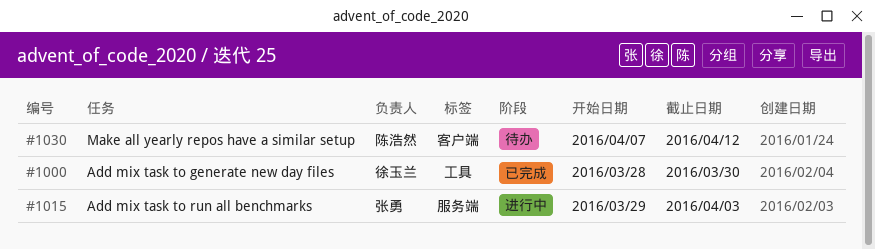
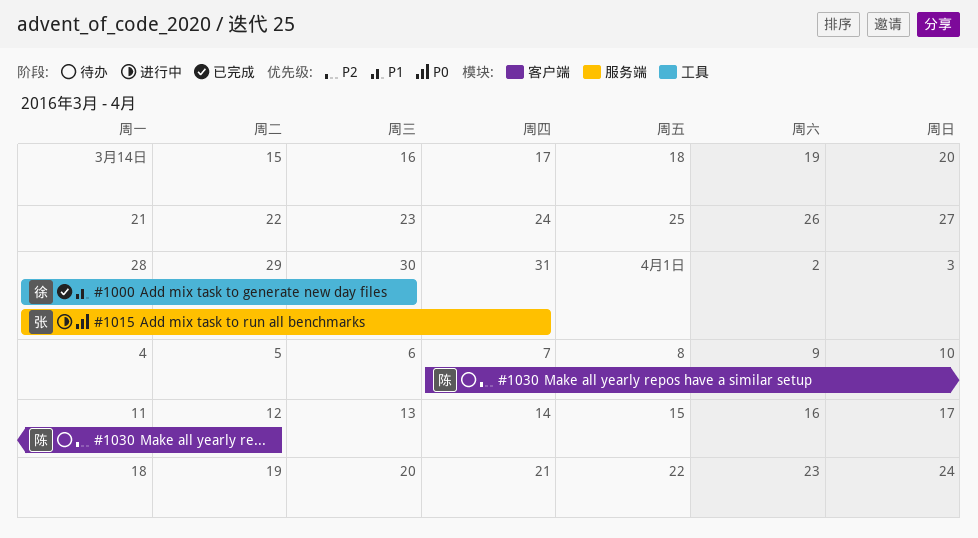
#1015, start: Mar 29 -> Mar 28
#1015, due: Apr 3 -> Mar 31

